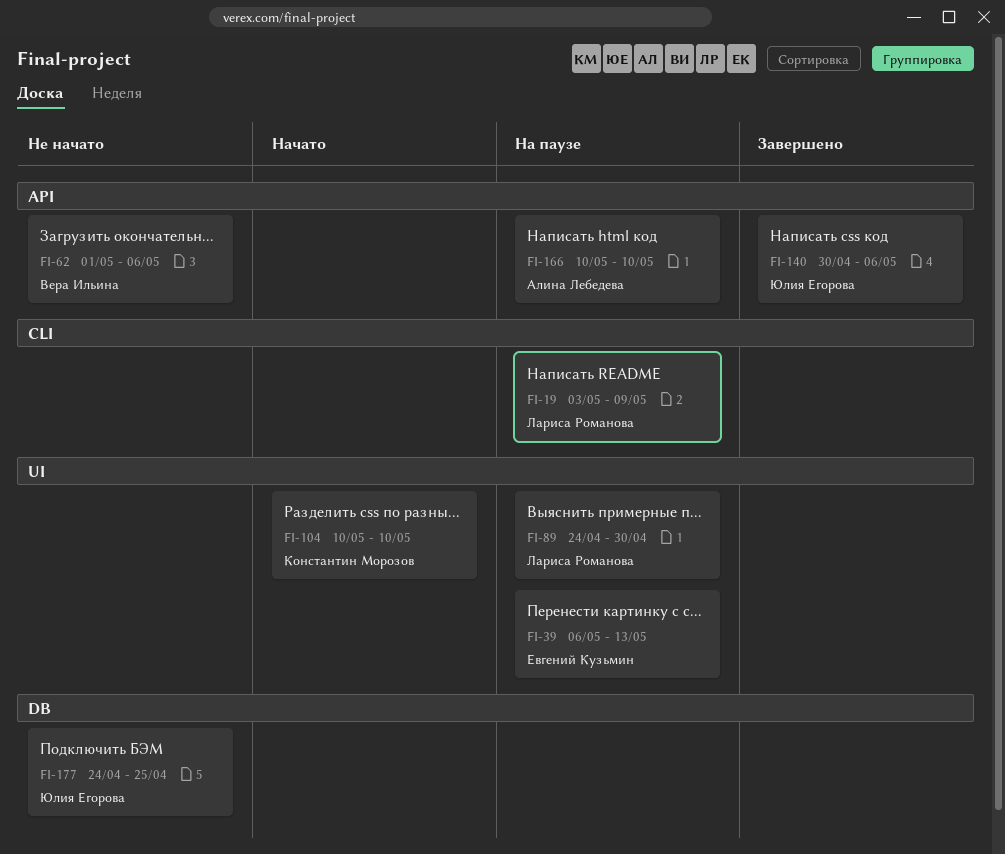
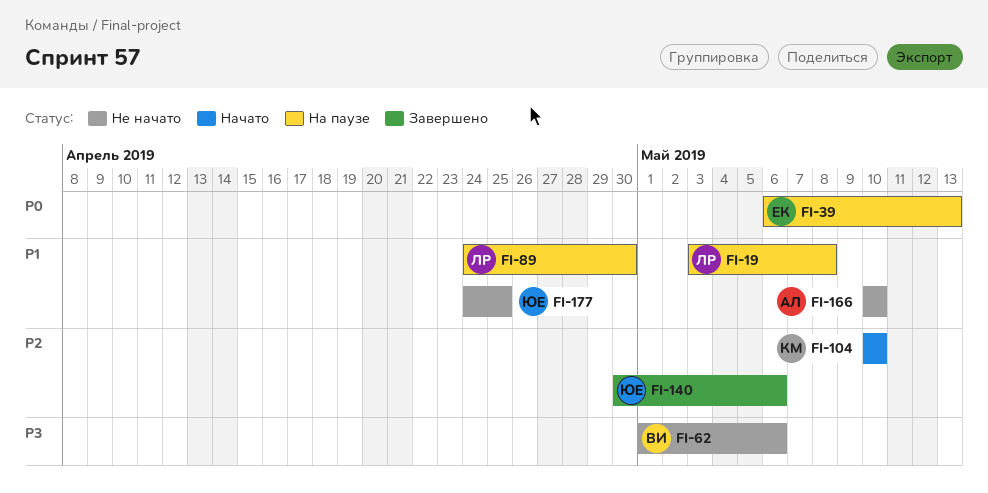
FI-19, due: May 9 -> May 8
FI-166, status: На паузе -> Не начато

